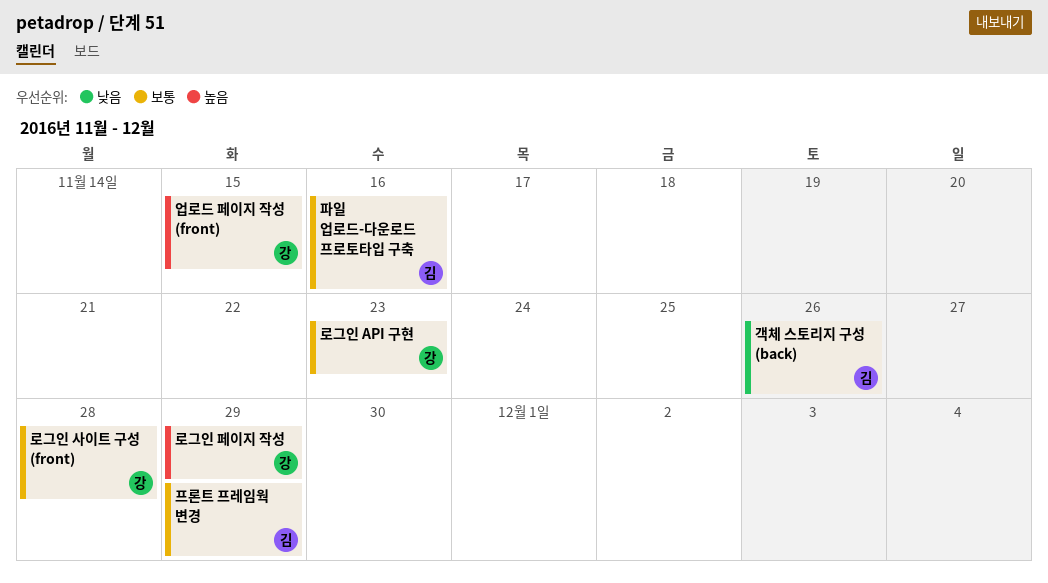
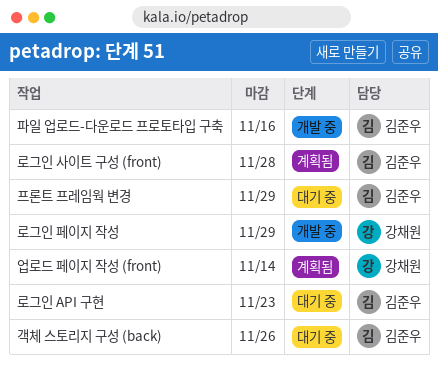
로그인 API 구현, owner: 강채원 -> 김준우
로그인 사이트 구성 (front), owner: 강채원 -> 김준우
업로드 페이지 작성 (front), due: Nov 15 -> Nov 14

